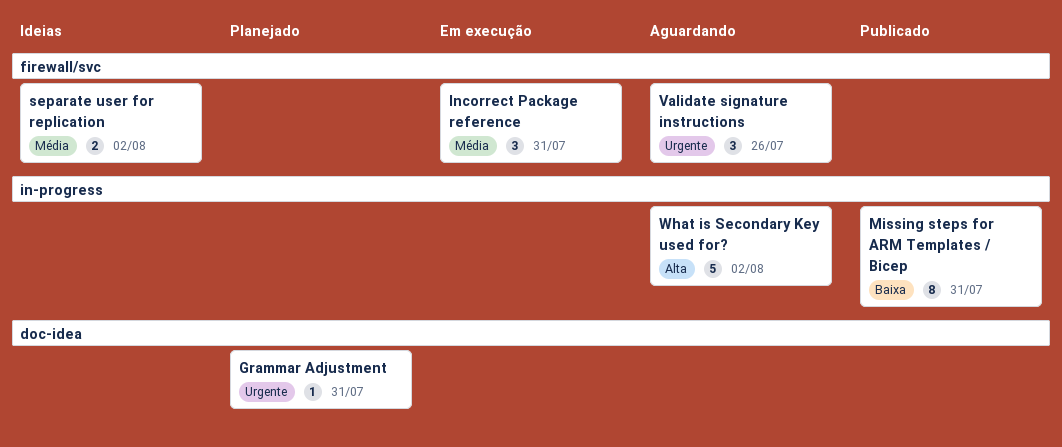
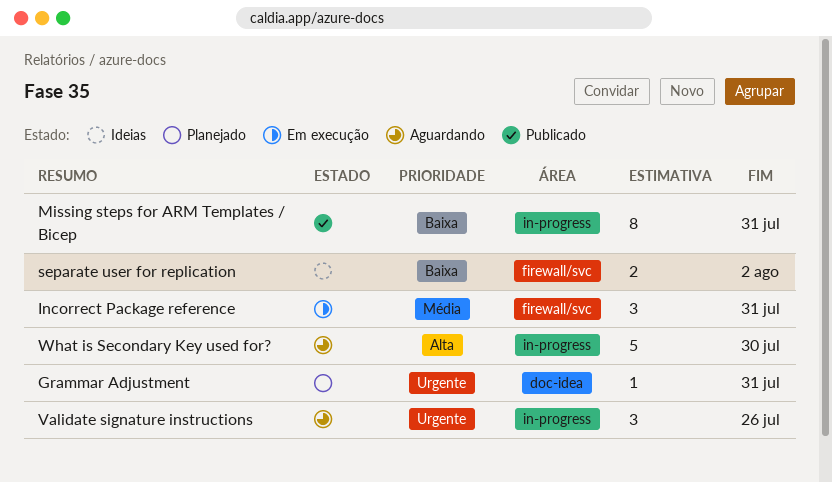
separate user for replication, priority: Média -> Baixa
Validate signature instructions, label: firewall/svc -> in-progress
What is Secondary Key used for?, due: Aug 2 -> Jul 30

